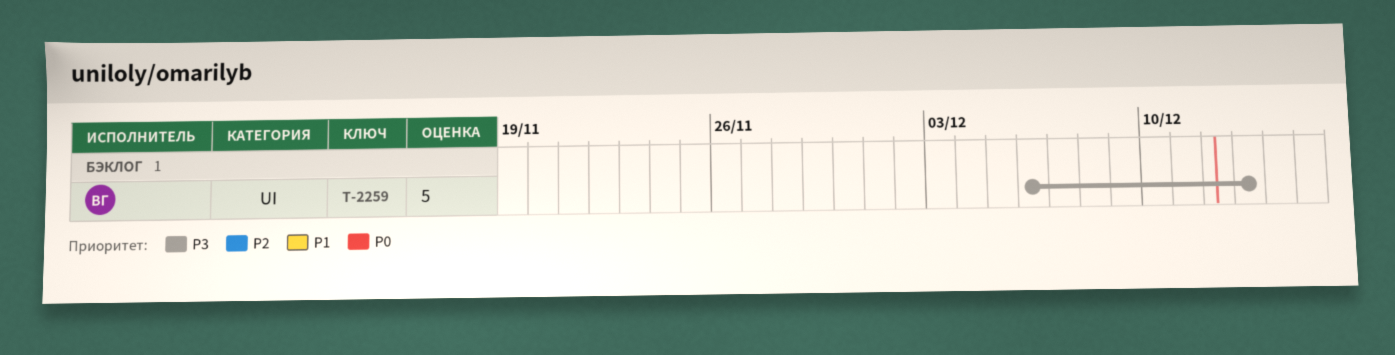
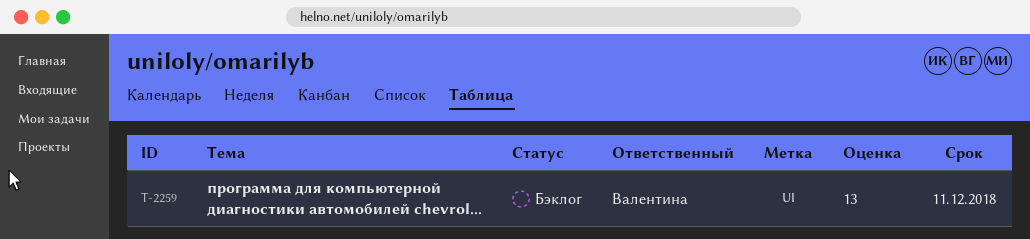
T-2259, estimate: 5 -> 13
T-2259, due: Dec 13 -> Dec 11

